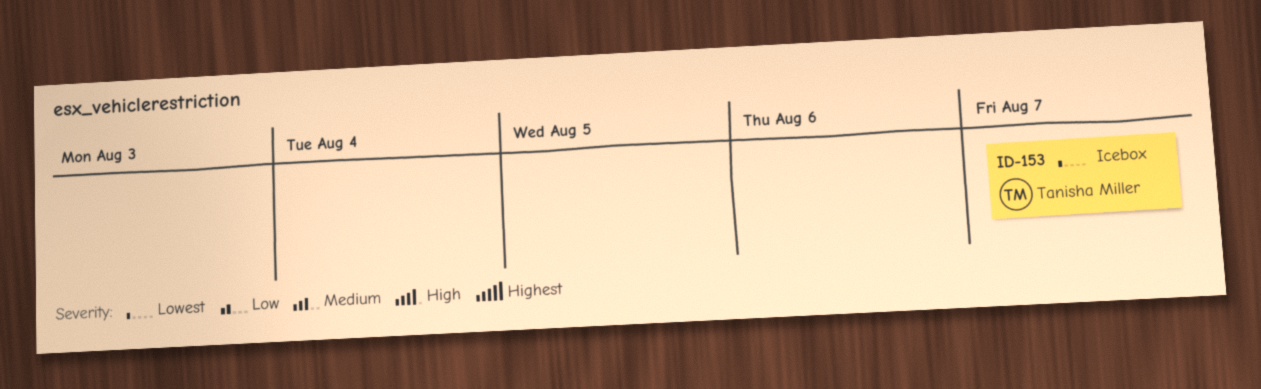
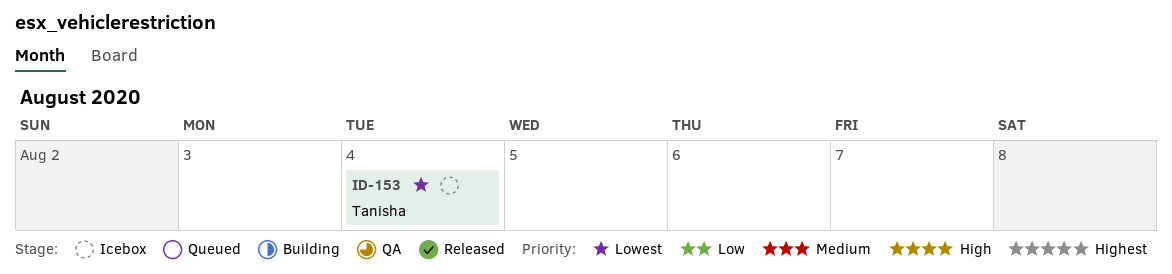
ID-153, due: Aug 7 -> Aug 4

